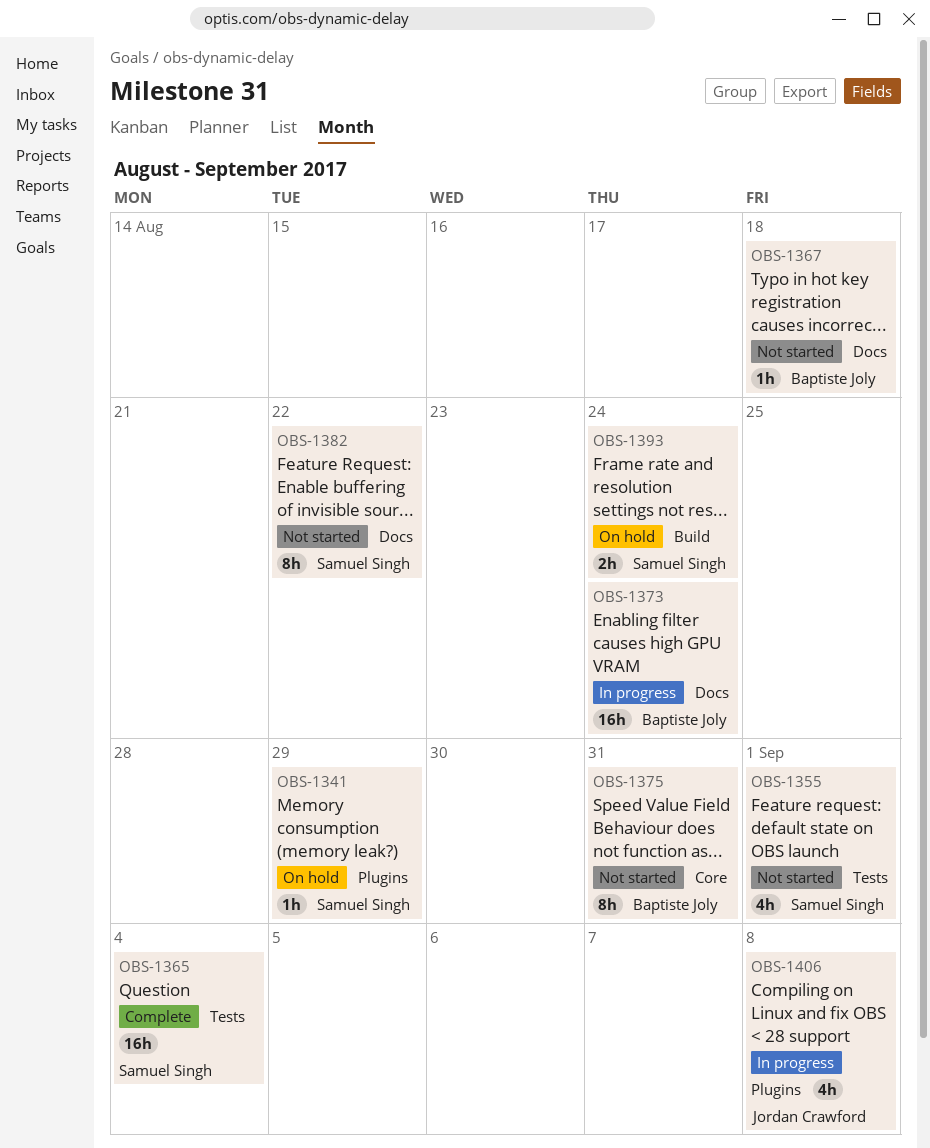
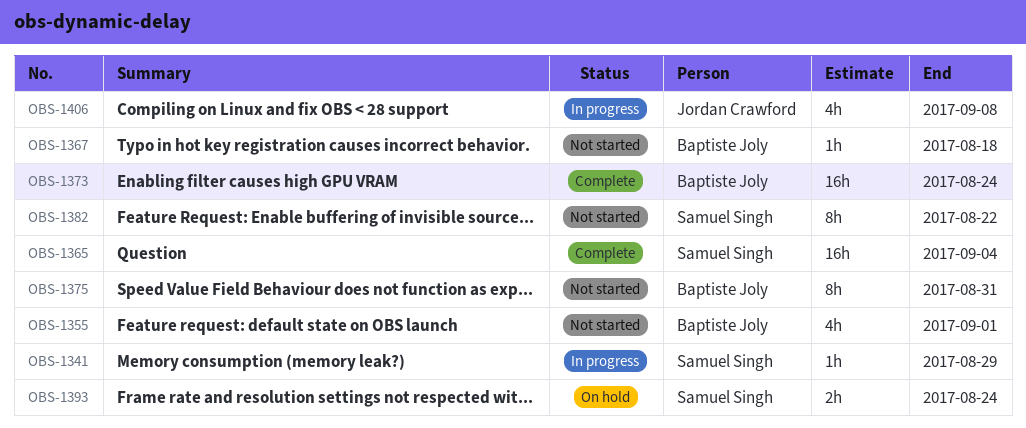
OBS-1341, status: On hold -> In progress
OBS-1355, owner: Samuel Singh -> Baptiste Joly
OBS-1373, status: In progress -> Complete

